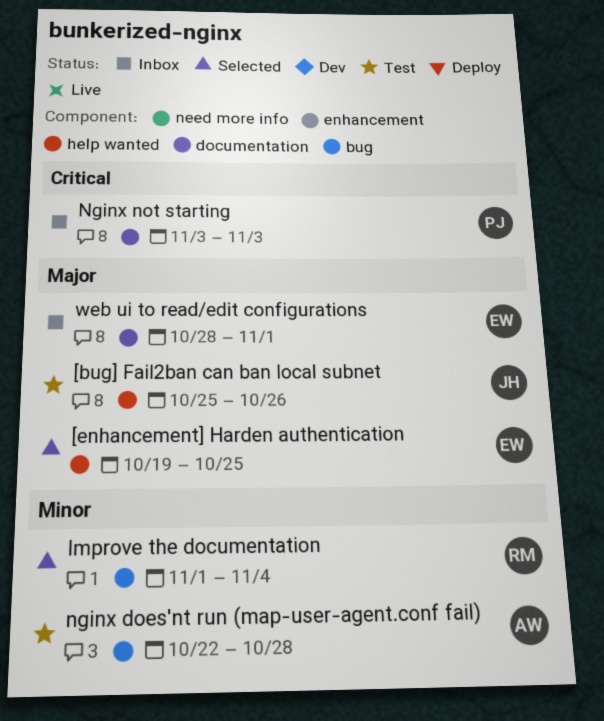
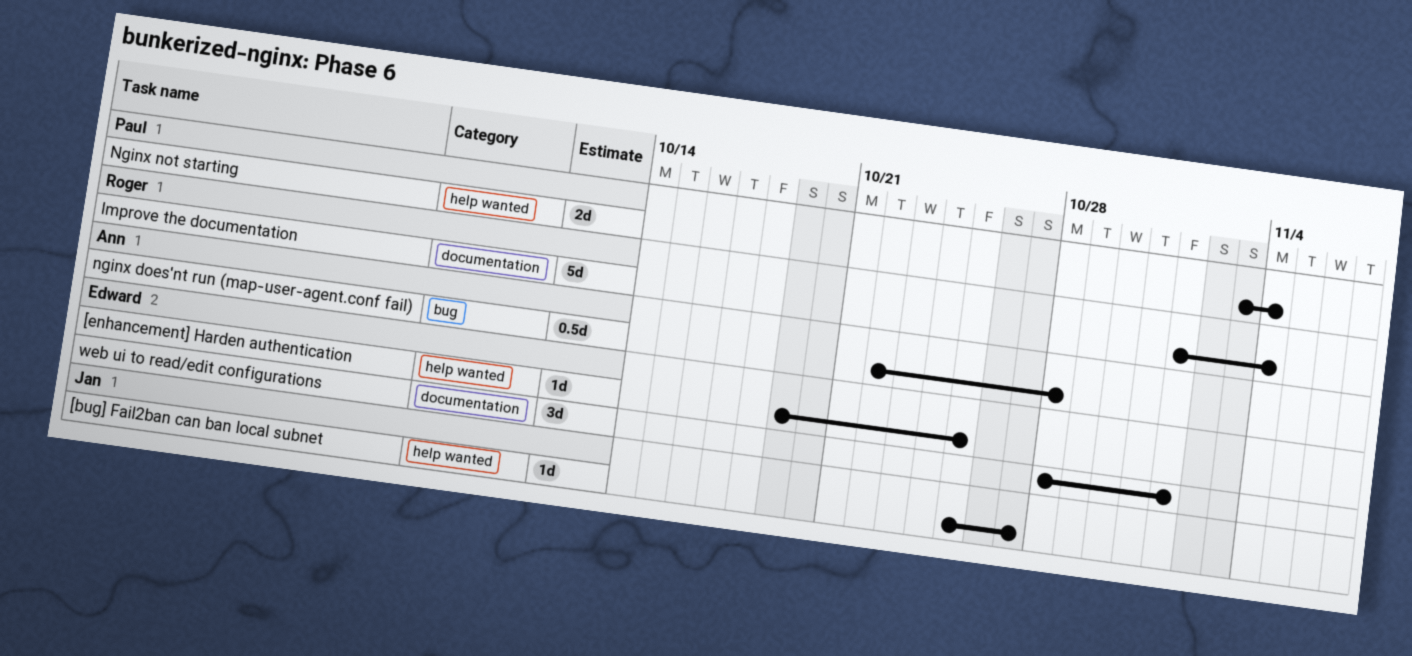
[bug] Fail2ban can ban local subnet, due: Oct 26 -> Oct 27
Improve the documentation, label: bug -> documentation
Nginx not starting, label: documentation -> help wanted
Nginx not starting, due: Nov 3 -> Nov 4

